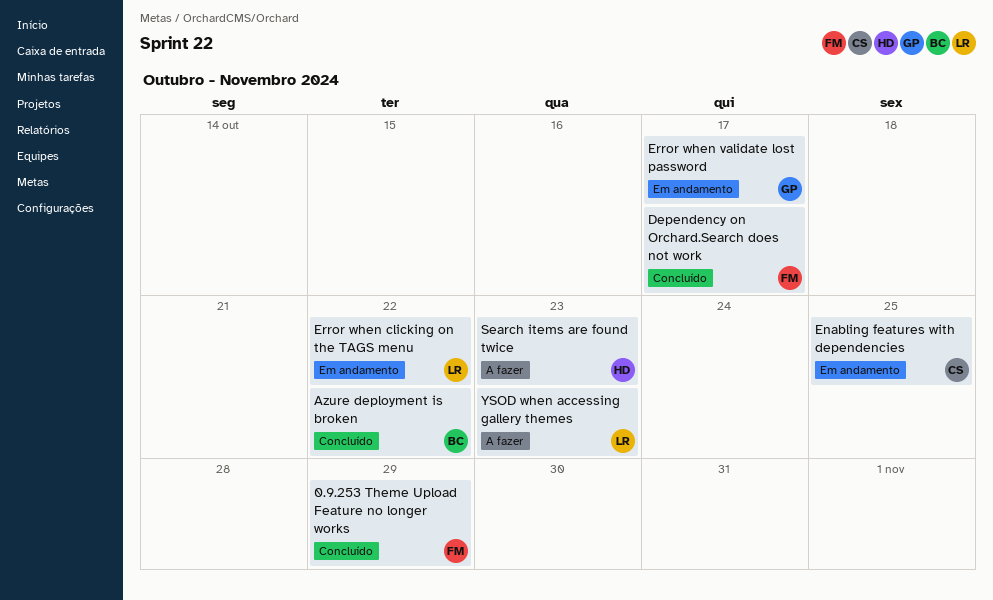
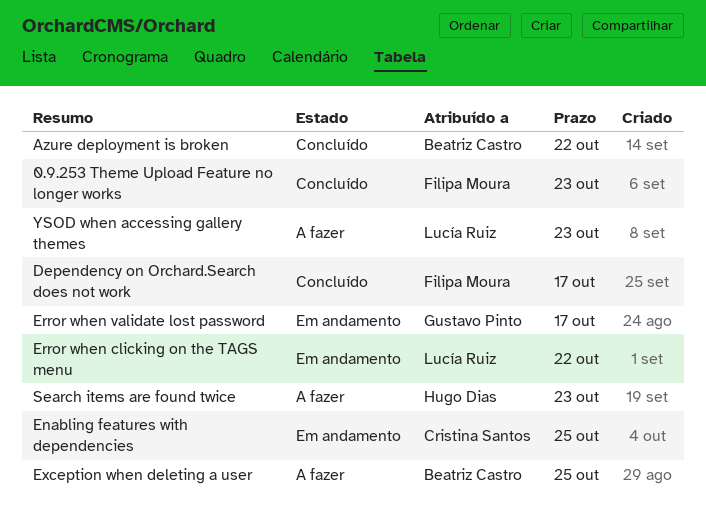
0.9.253 Theme Upload Feature no longer works, due: Oct 29 -> Oct 23
Exception when deleting a user: none -> present

